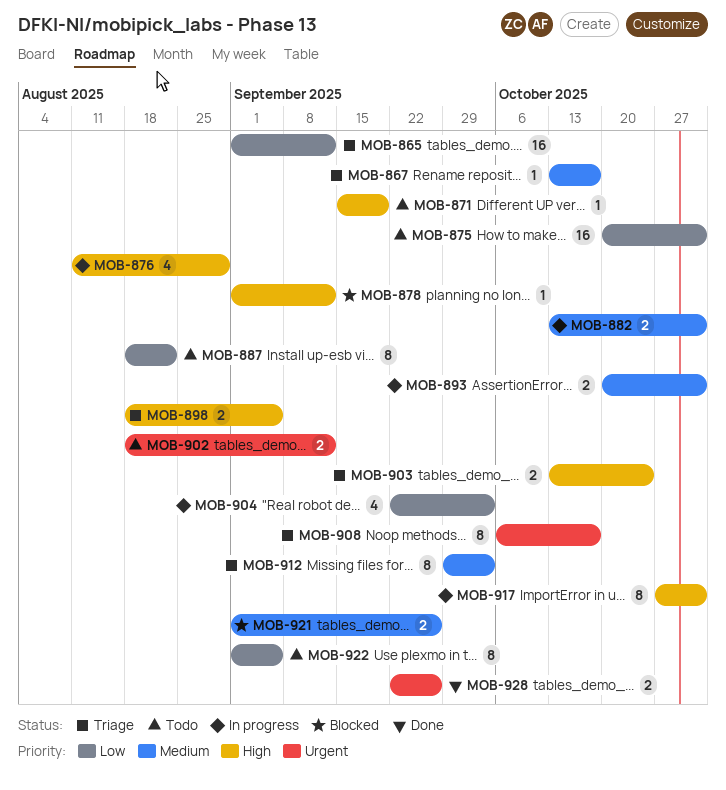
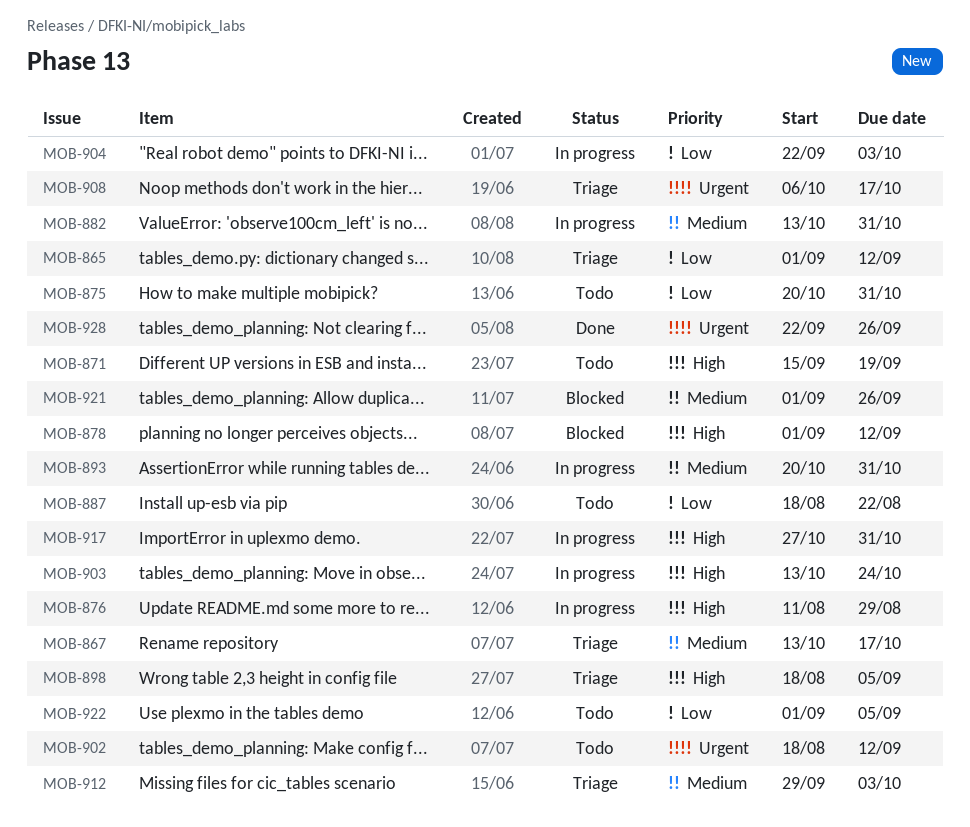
MOB-903, status: Triage -> In progress

